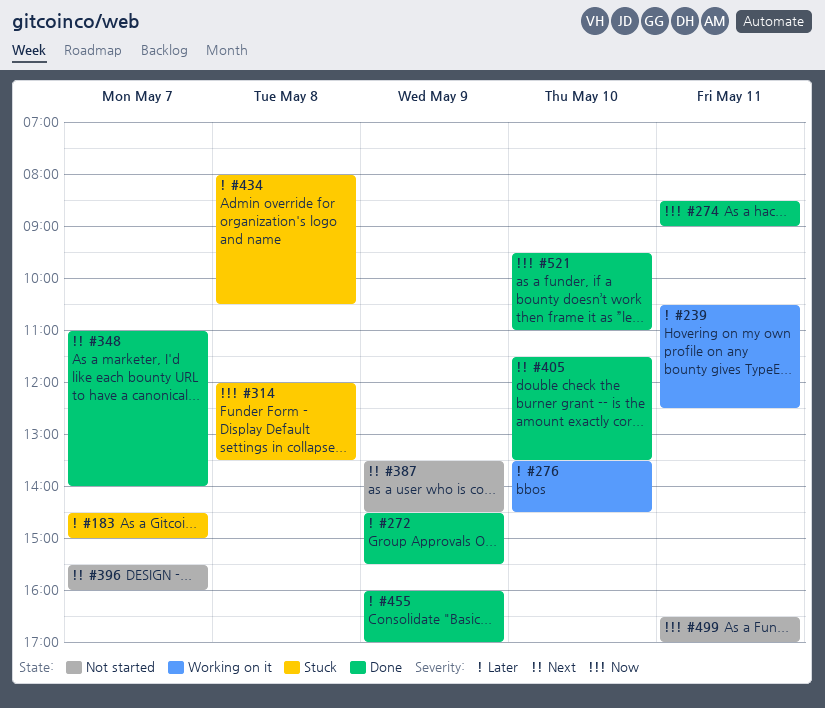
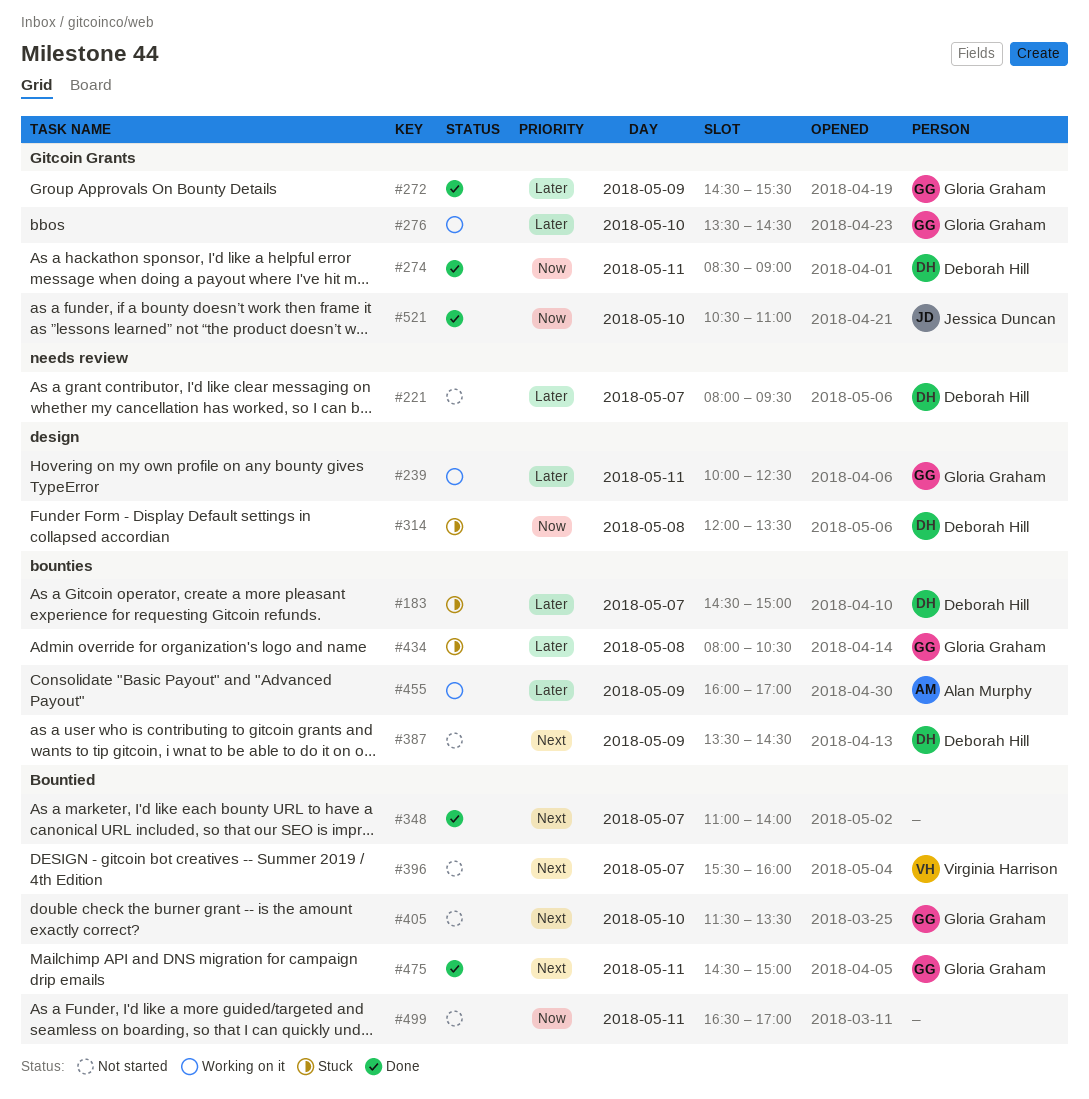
#221: none -> present
#239, begins: 10:30 -> 10:00
#405, status: Done -> Not started
#455, status: Done -> Working on it
#475: none -> present
#521, begins: 09:30 -> 10:30

